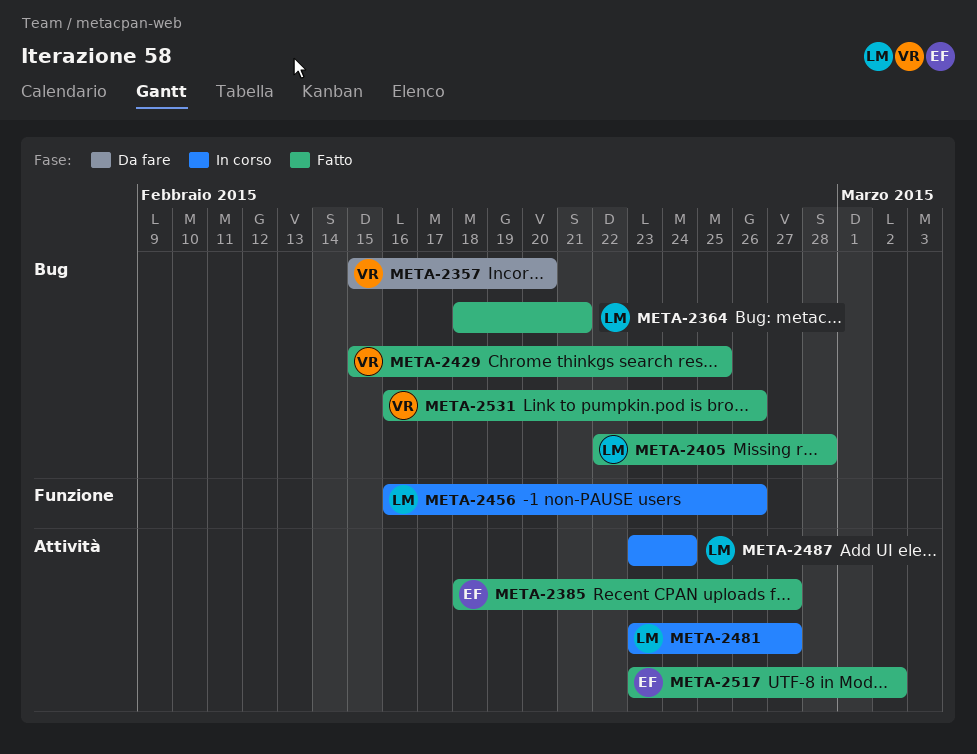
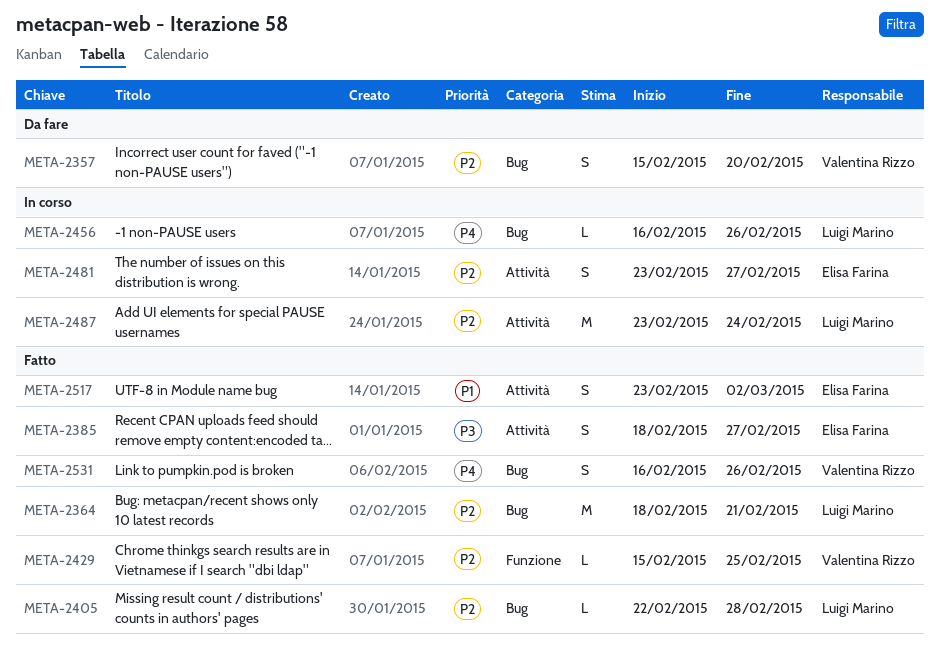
META-2429, label: Bug -> Funzione
META-2456, label: Funzione -> Bug
META-2481, owner: Luigi Marino -> Elisa Farina

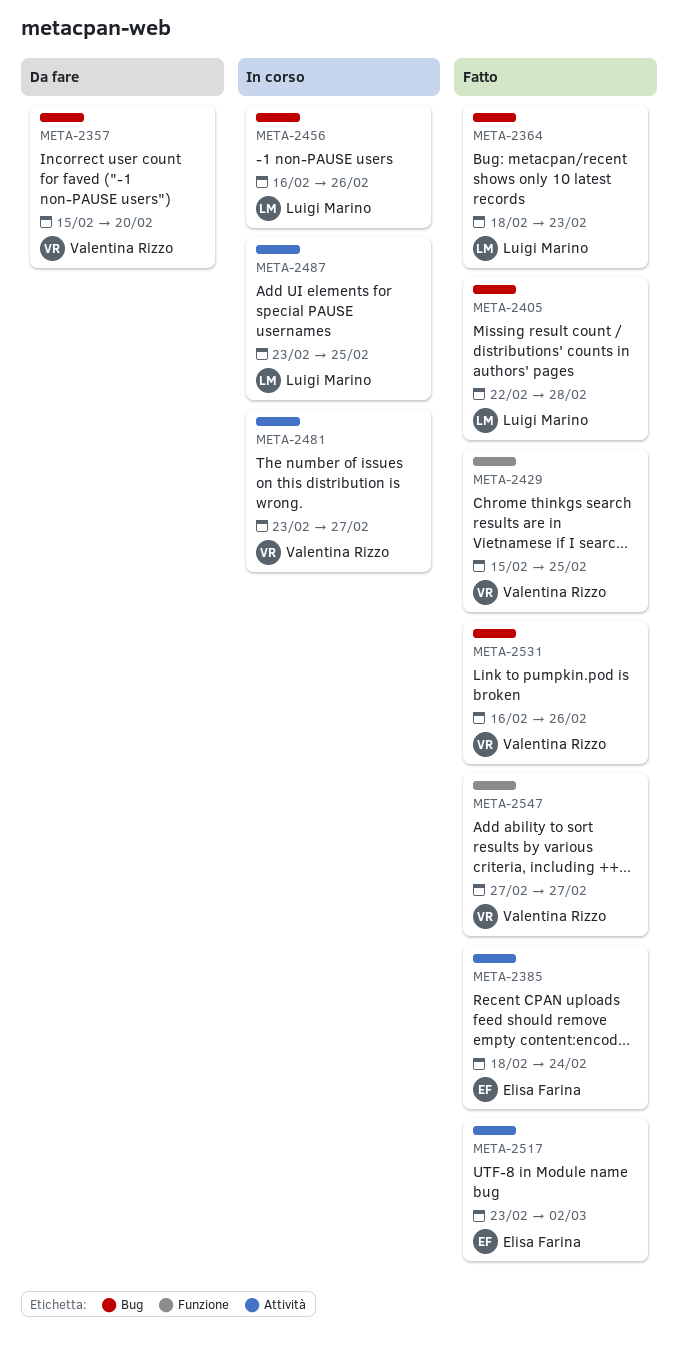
META-2364, due: Feb 21 -> Feb 23
META-2385, due: Feb 27 -> Feb 24
META-2481, owner: Elisa Farina -> Valentina Rizzo
META-2487, due: Feb 24 -> Feb 25
META-2547: none -> present

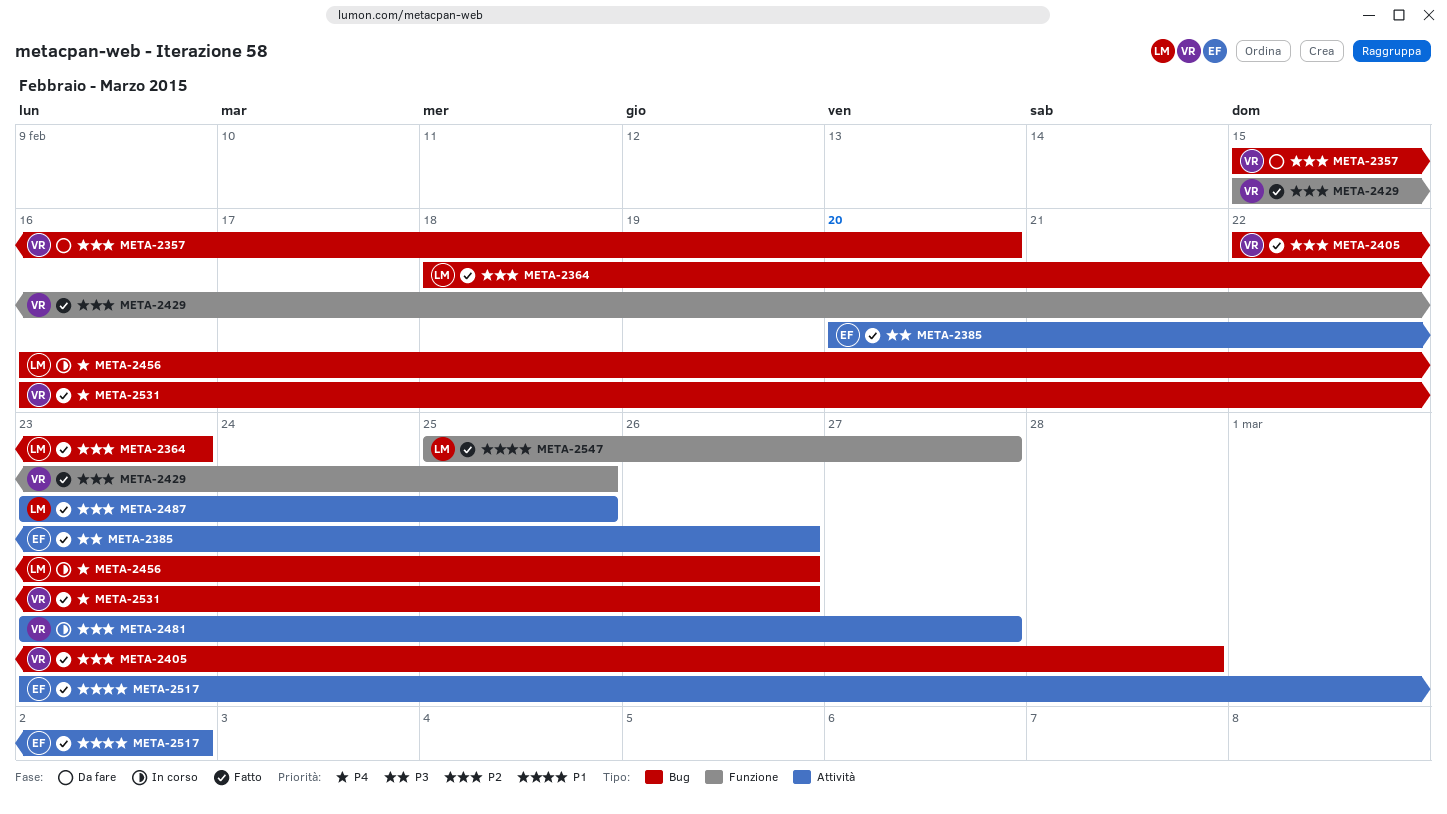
META-2385, start: Feb 18 -> Feb 20
META-2385, due: Feb 24 -> Feb 26
META-2405, owner: Luigi Marino -> Valentina Rizzo
META-2487, status: In corso -> Fatto
META-2547, owner: Valentina Rizzo -> Luigi Marino
META-2547, start: Feb 27 -> Feb 25

